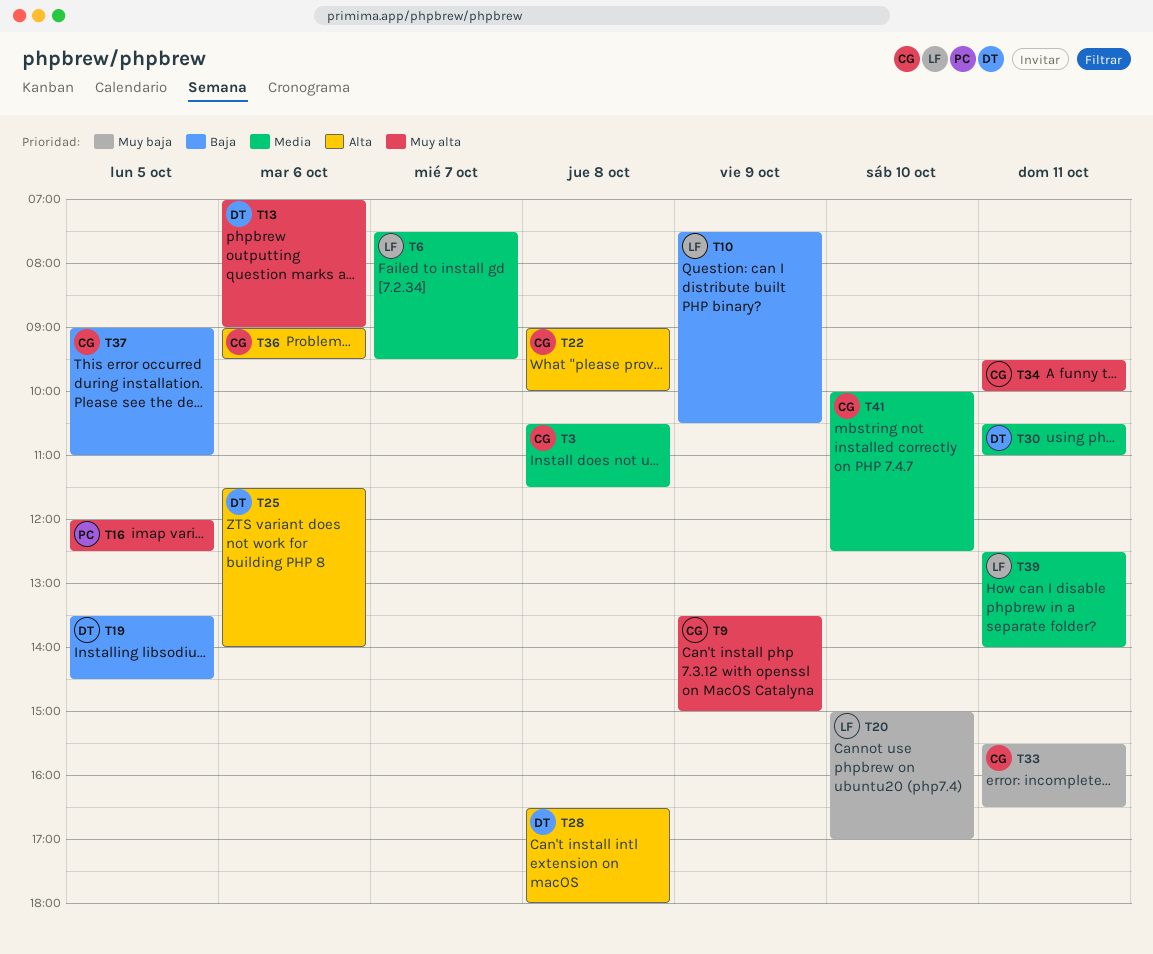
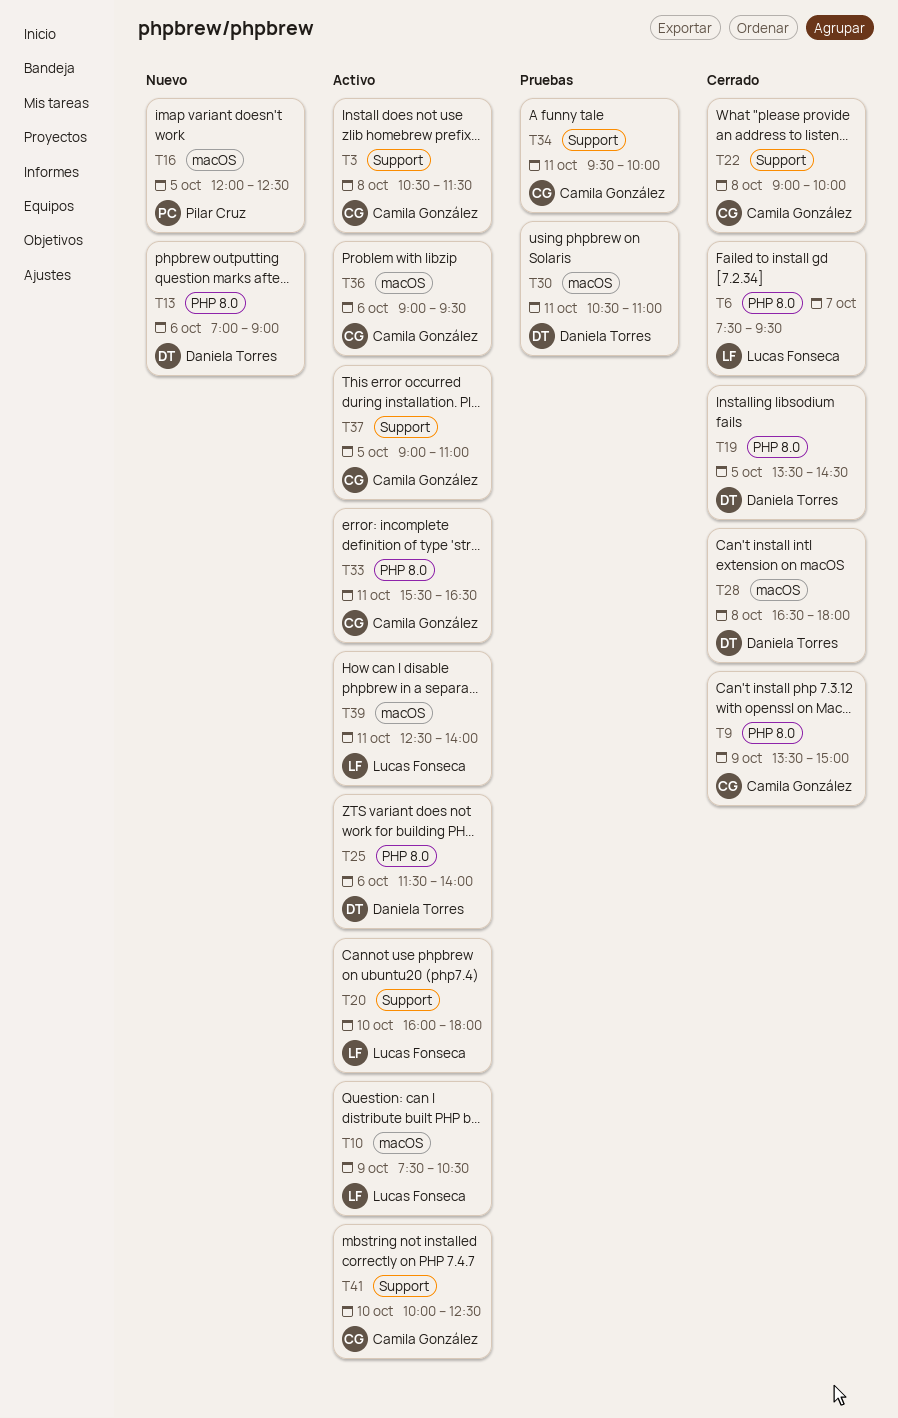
T20, begins: 15:00 -> 16:00
T20, ends: 17:00 -> 18:00

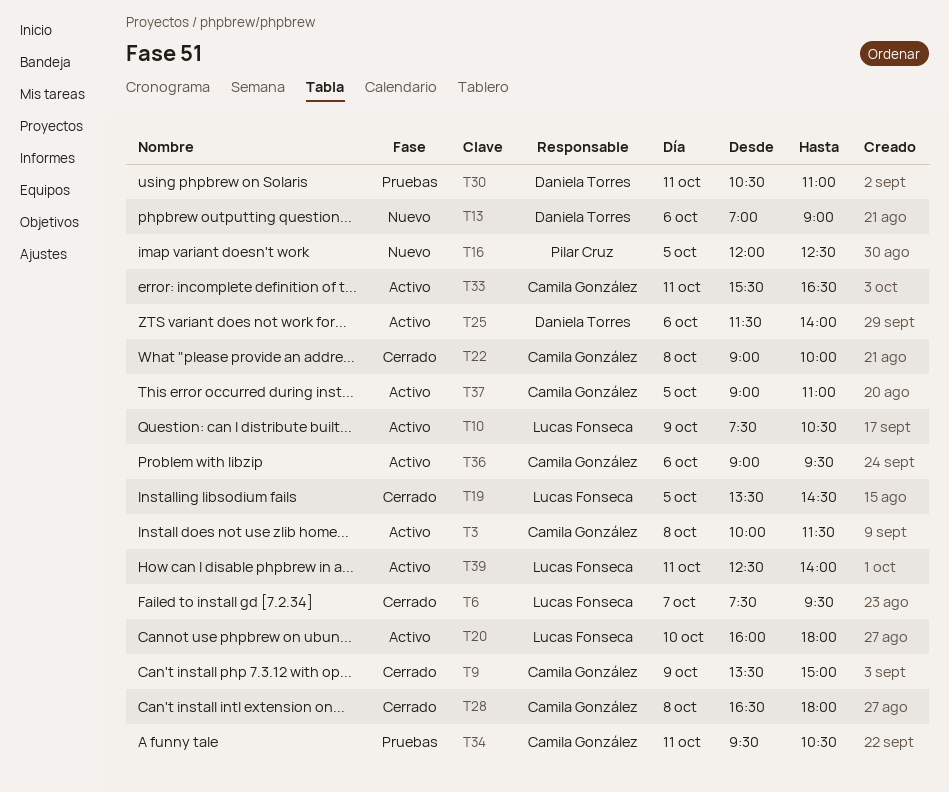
T3, begins: 10:30 -> 10:00
T19, owner: Daniela Torres -> Lucas Fonseca
T28, owner: Daniela Torres -> Camila González
T34, ends: 10:00 -> 10:30
T41: present -> none

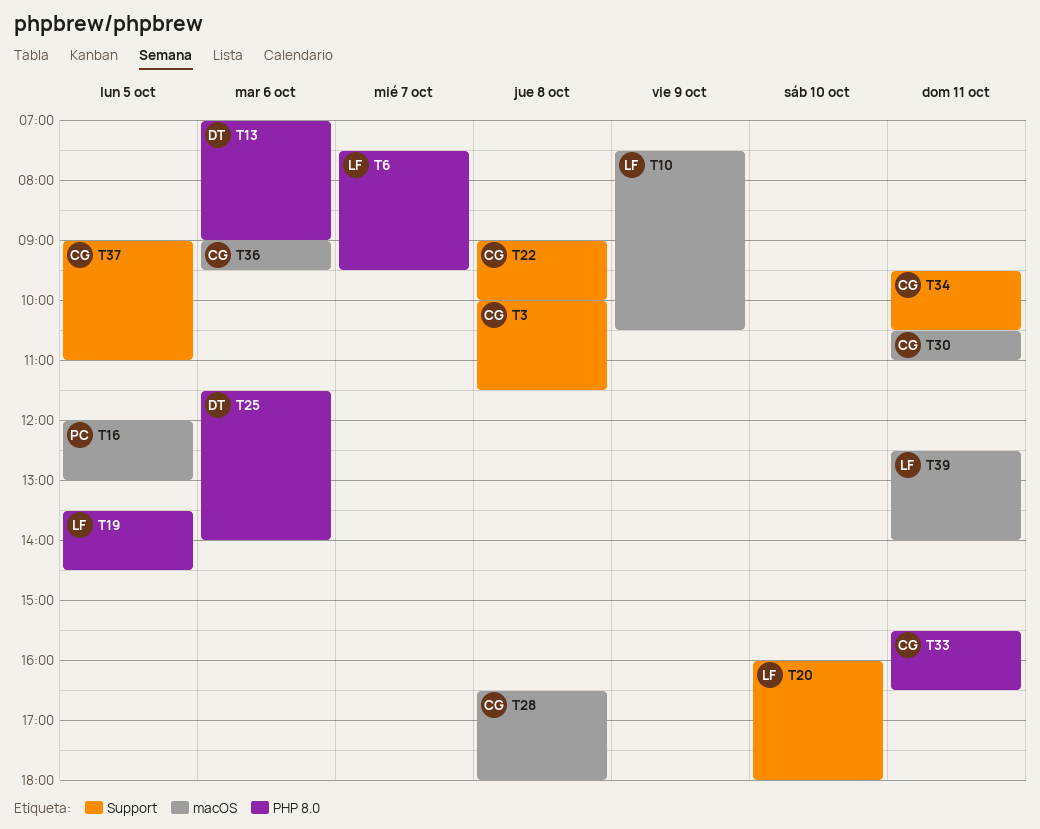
T9: present -> none
T16, ends: 12:30 -> 13:00
T30, owner: Daniela Torres -> Camila González

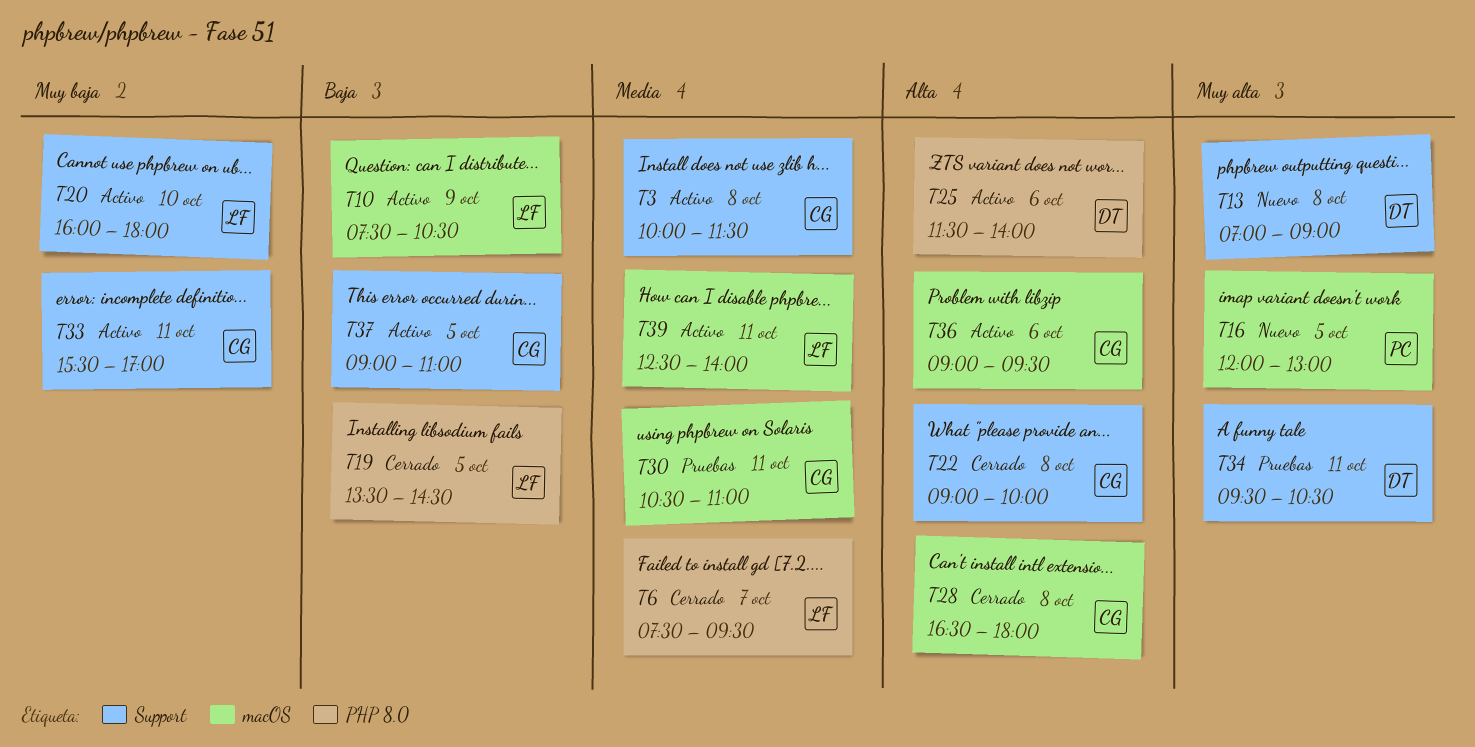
T13, label: PHP 8.0 -> Support
T13, day: Oct 6 -> Oct 8
T33, label: PHP 8.0 -> Support
T33, ends: 16:30 -> 17:00
T34, owner: CG -> DT

